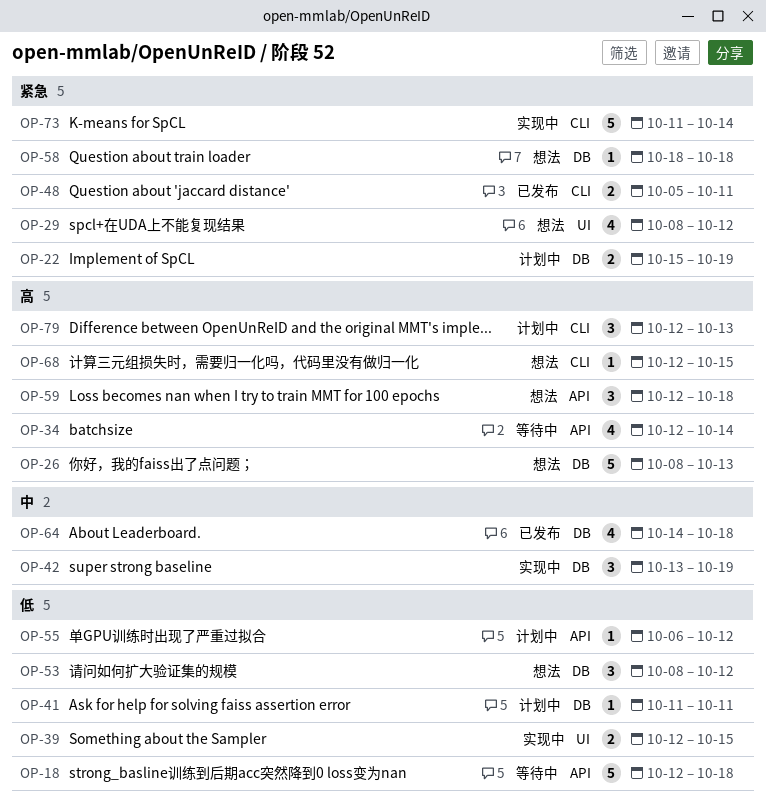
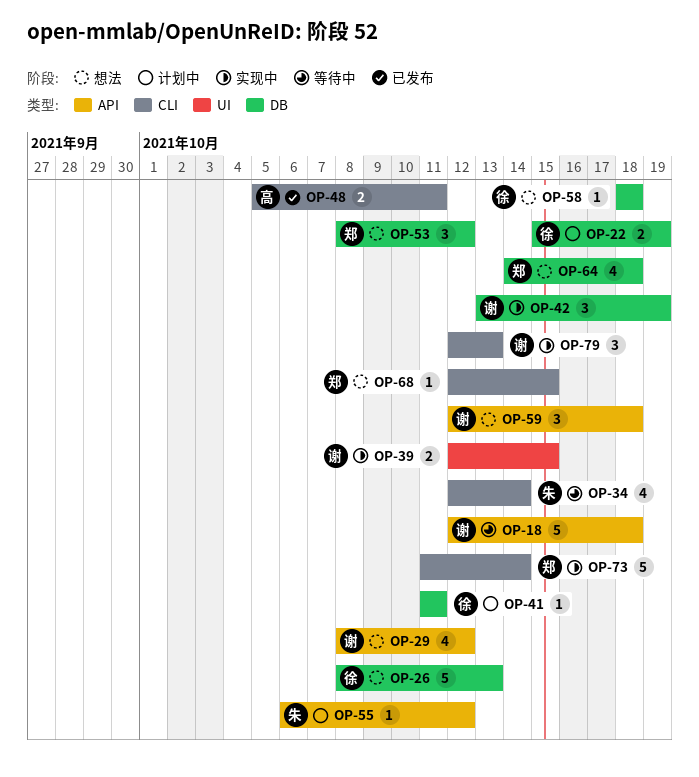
OP-29, label: UI -> API
OP-34, label: API -> CLI
OP-64, status: 已发布 -> 想法
OP-79, status: 计划中 -> 实现中

